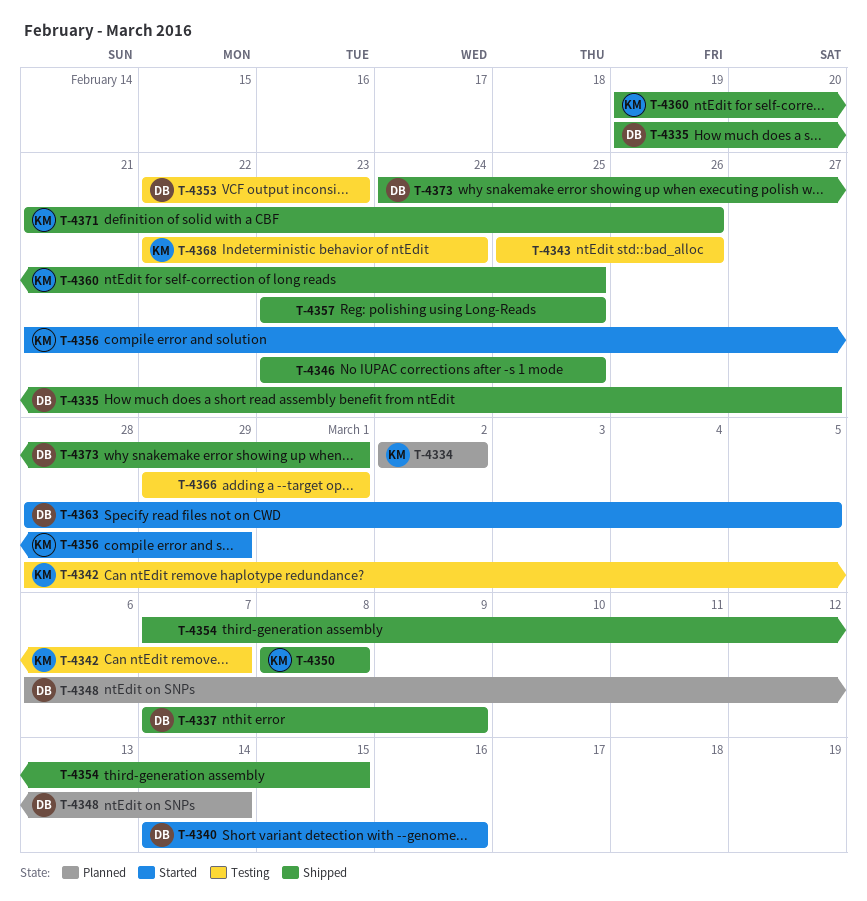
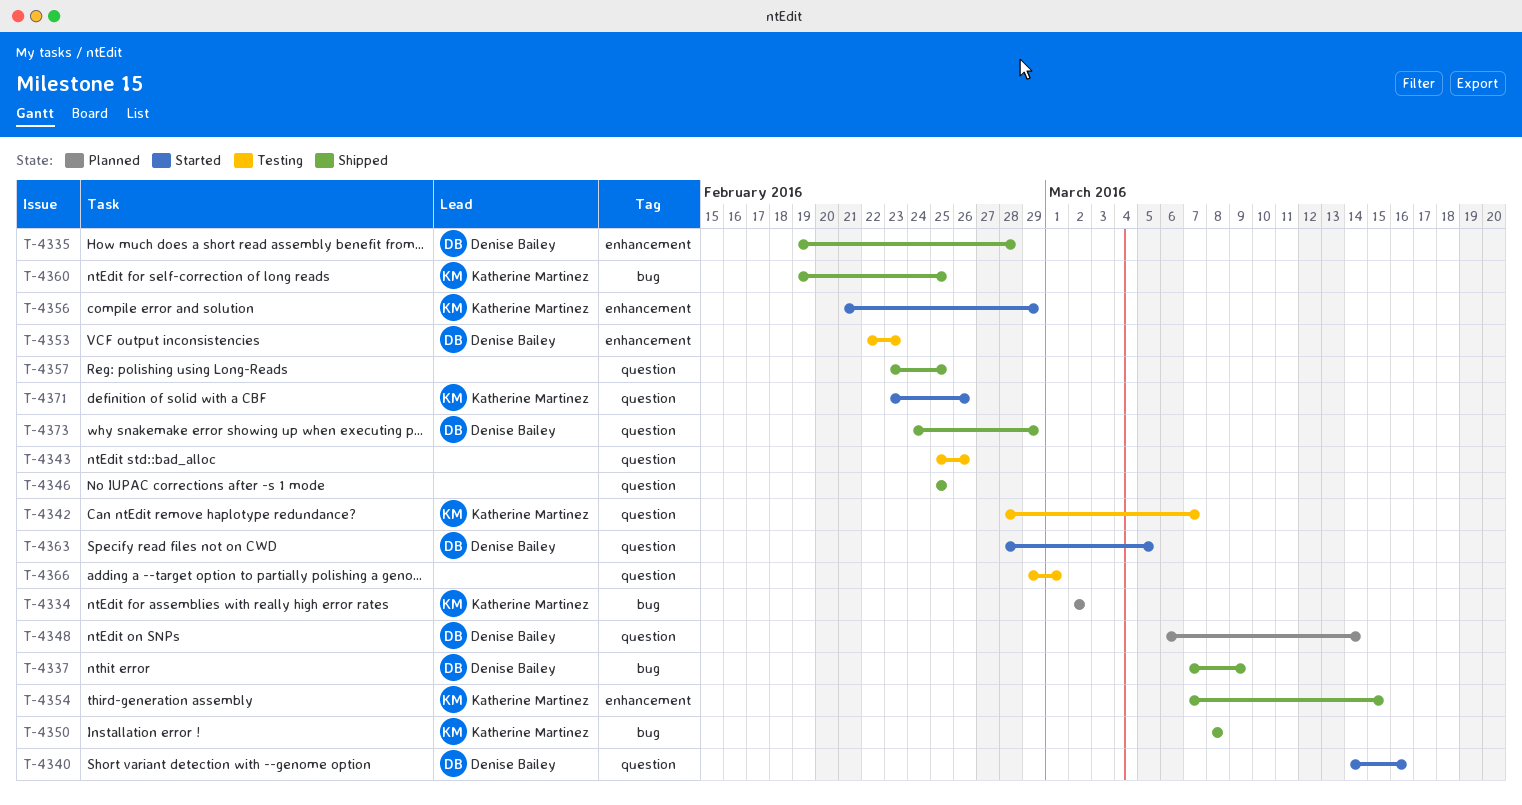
T-4335, due: Feb 27 -> Feb 28
T-4346, start: Feb 23 -> Feb 25
T-4354, owner: none -> Katherine Martinez
T-4368: present -> none
T-4371, status: Shipped -> Started
T-4371, start: Feb 21 -> Feb 23
T-4373, due: Mar 1 -> Feb 29

